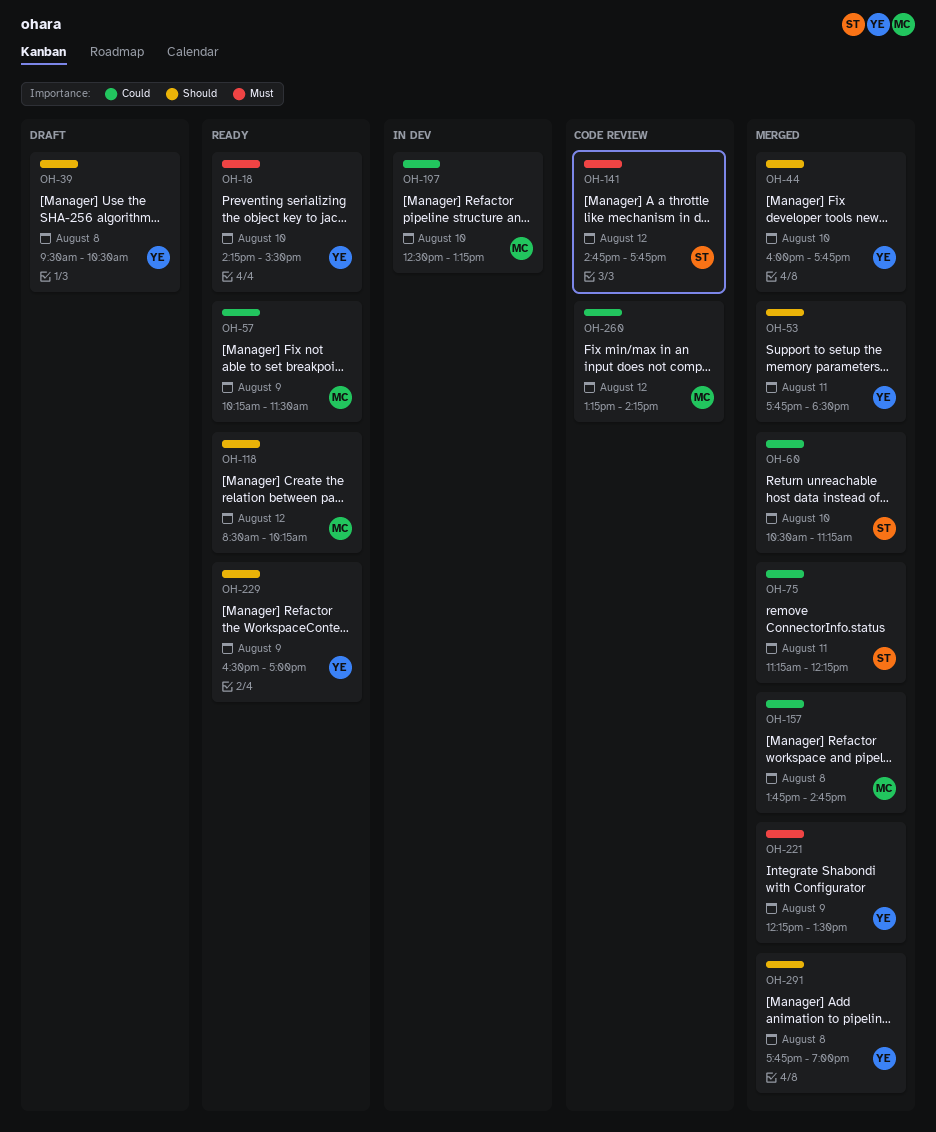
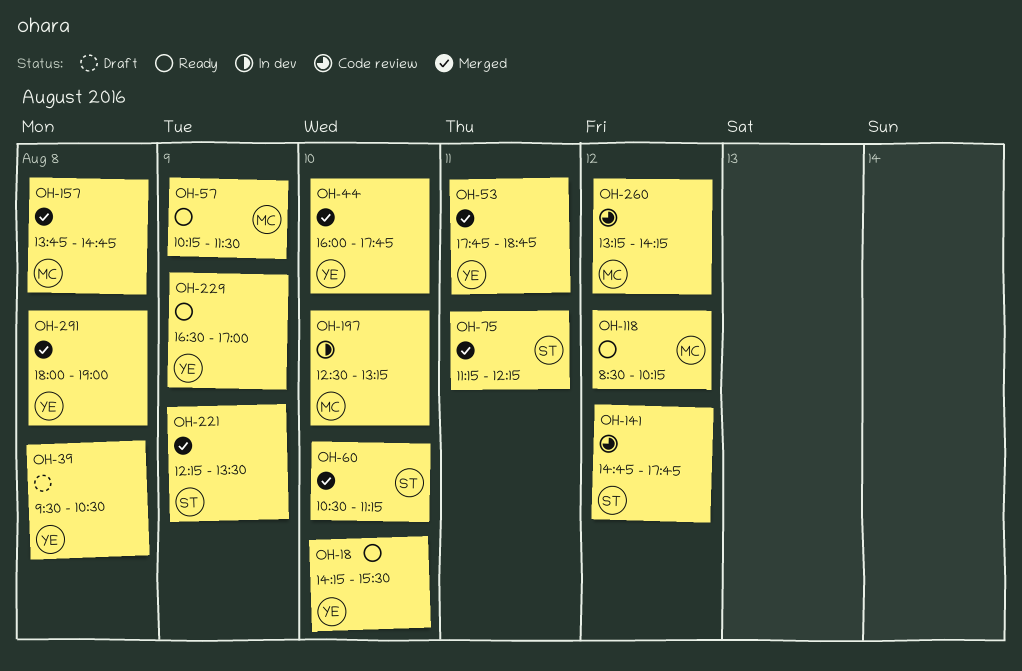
OH-53, ends: 18:30 -> 18:45
OH-221, owner: YE -> ST
OH-291, begins: 17:45 -> 18:00

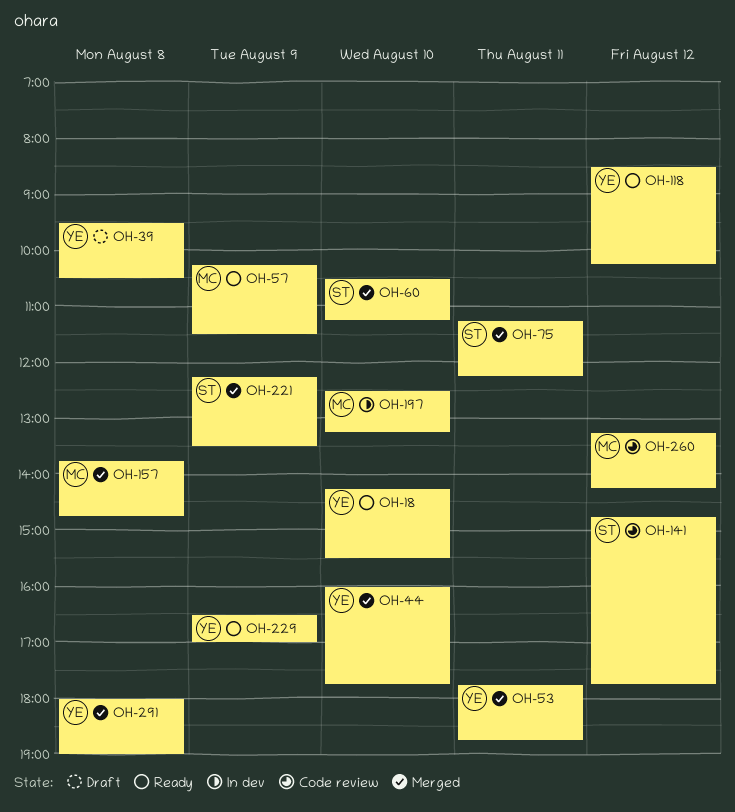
OH-118, owner: MC -> YE

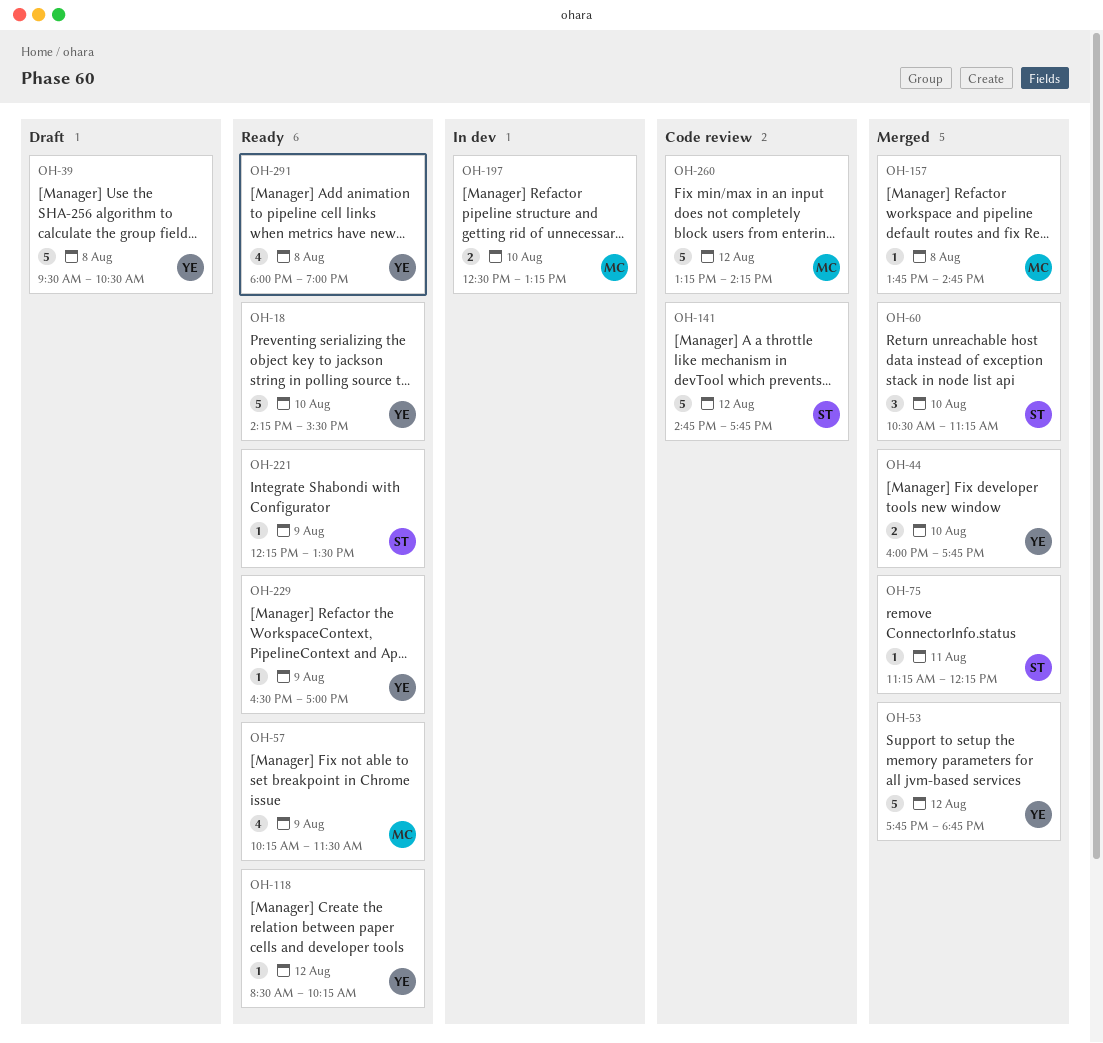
OH-53, day: Aug 11 -> Aug 12
OH-221, status: Merged -> Ready
OH-291, status: Merged -> Ready

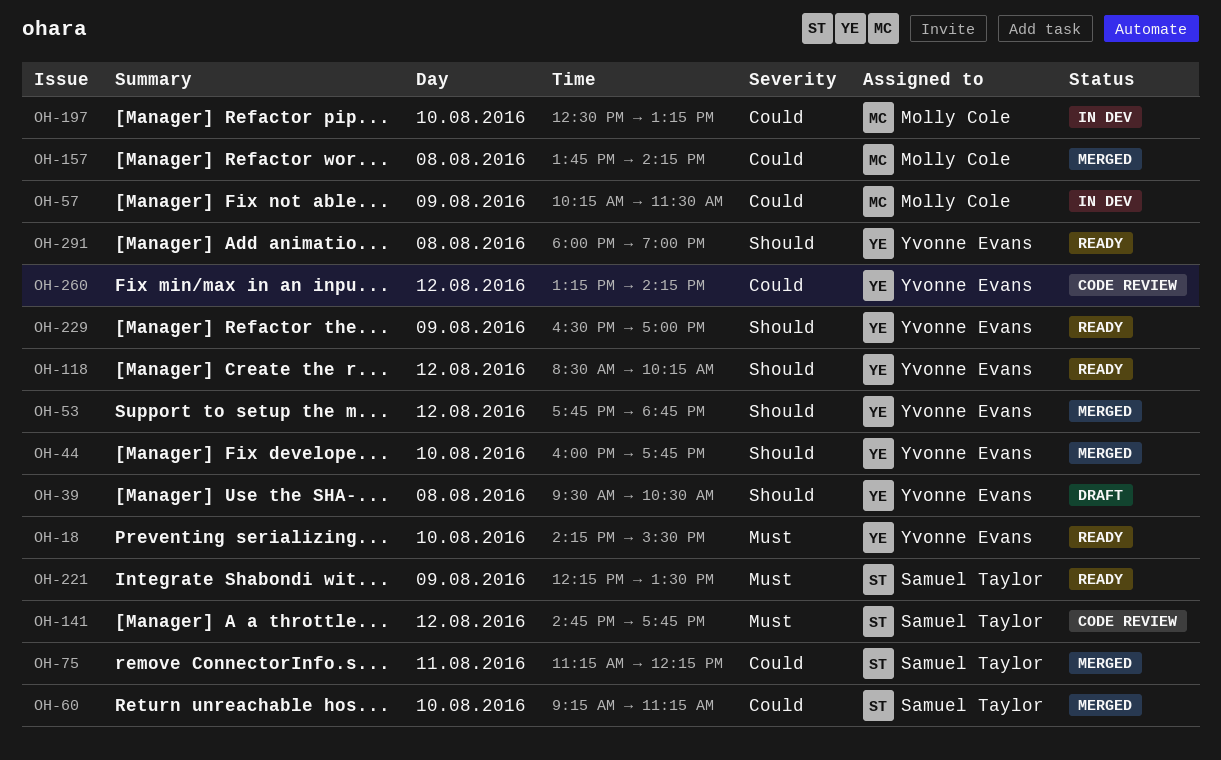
OH-57, status: Ready -> In dev
OH-60, begins: 10:30 -> 09:15
OH-157, ends: 14:45 -> 14:15
OH-260, owner: Molly Cole -> Yvonne Evans

